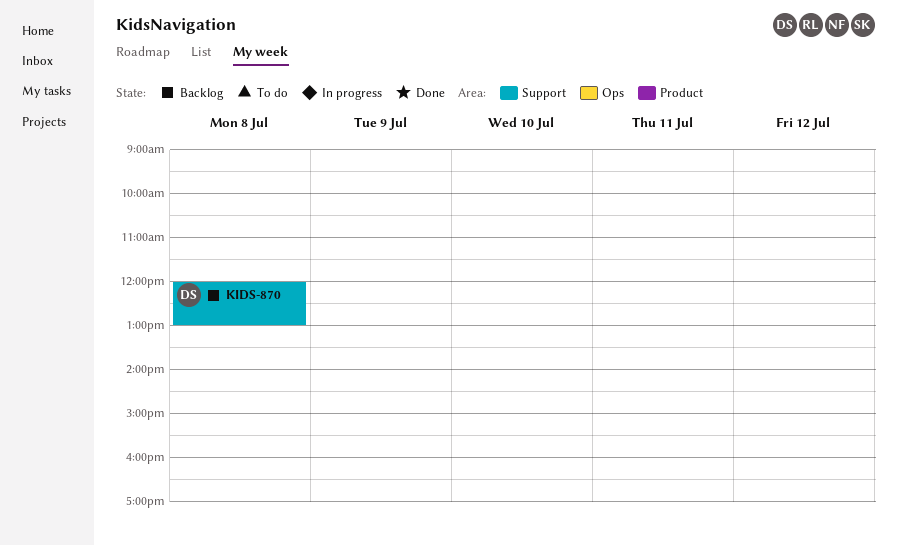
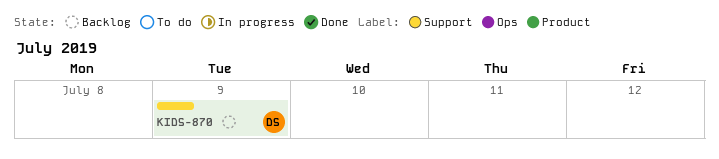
KIDS-870, day: Jul 8 -> Jul 9

